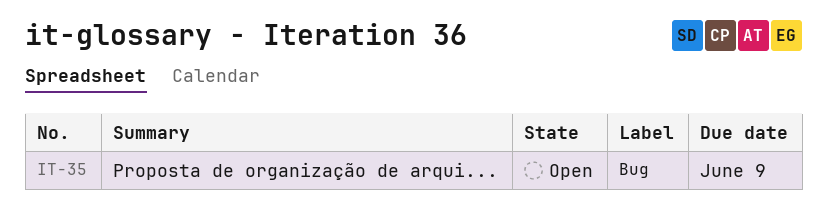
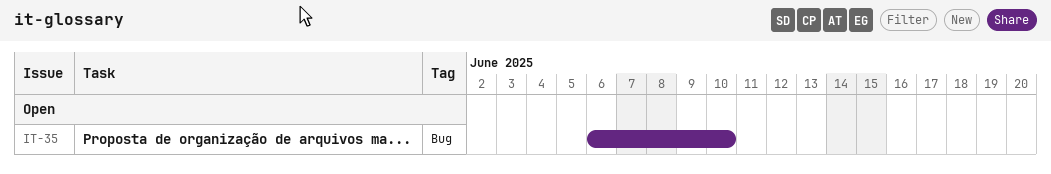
IT-35, due: Jun 9 -> Jun 10

